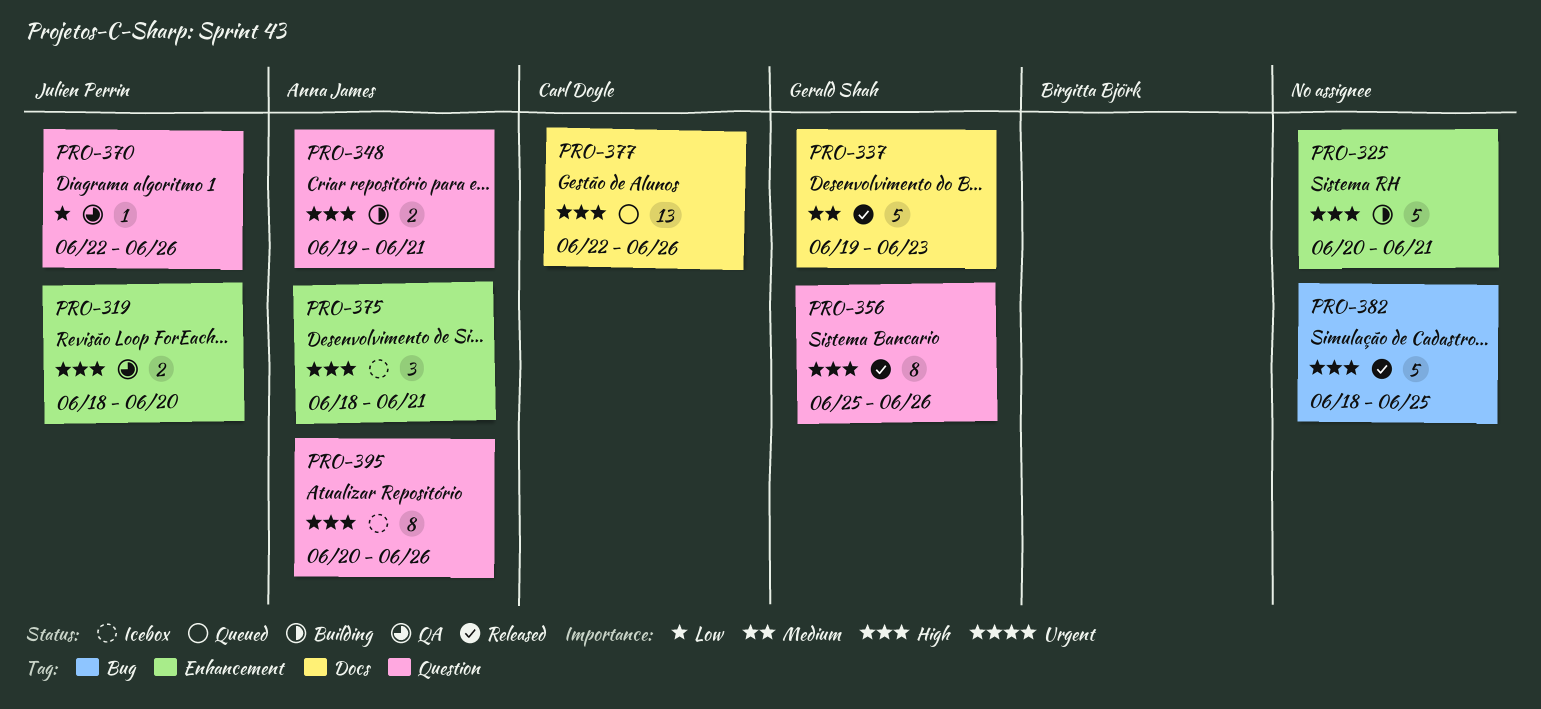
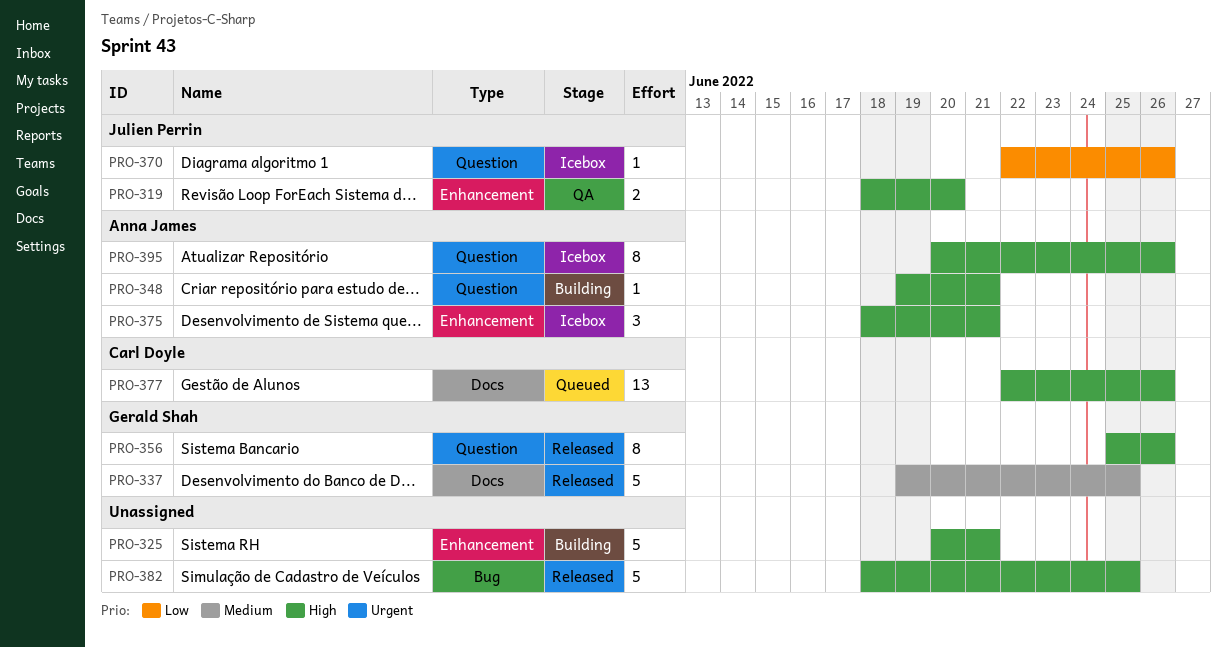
PRO-337, due: Jun 23 -> Jun 25
PRO-348, estimate: 2 -> 1
PRO-370, status: QA -> Icebox

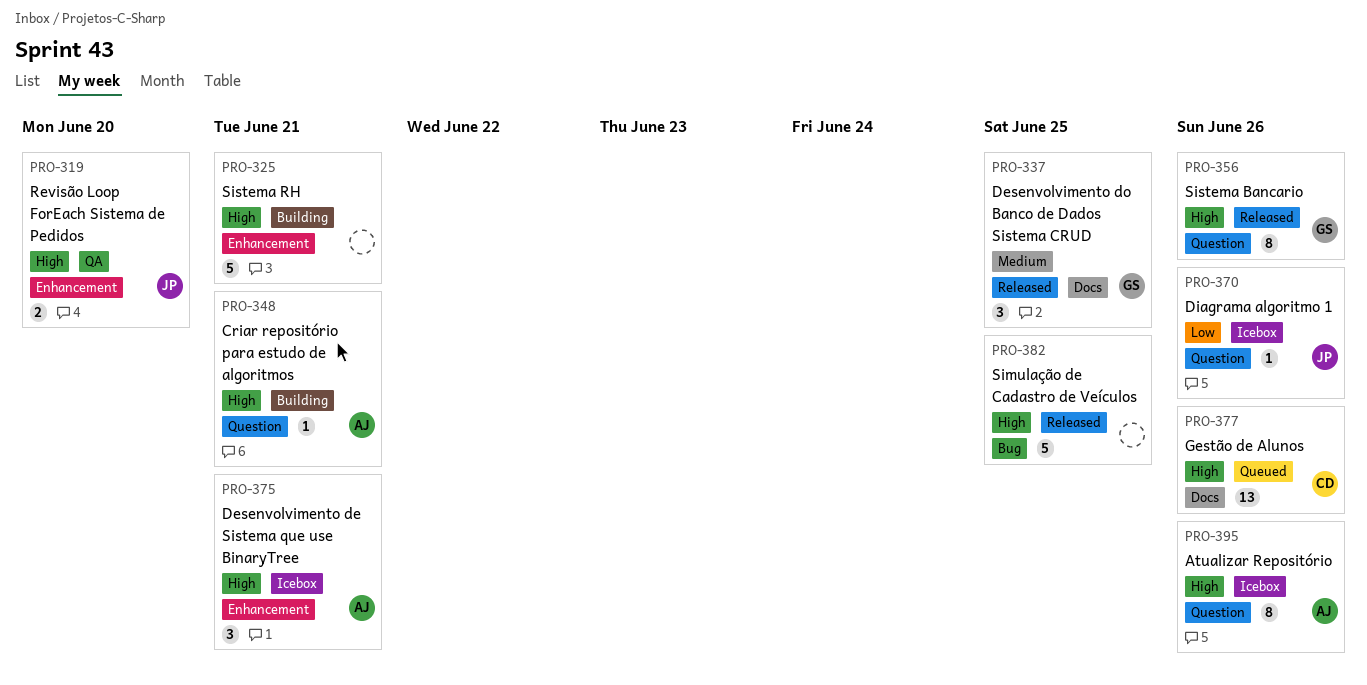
PRO-337, estimate: 5 -> 3

